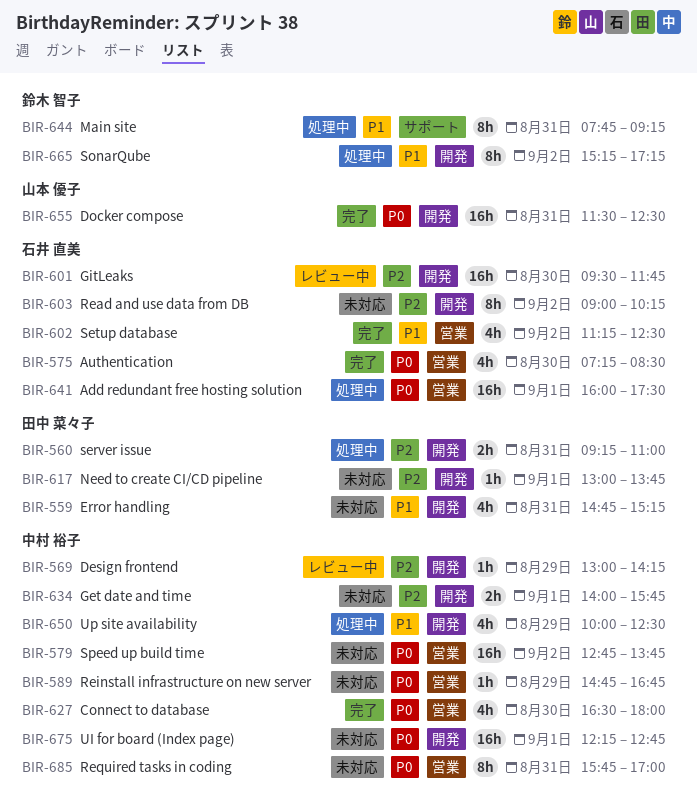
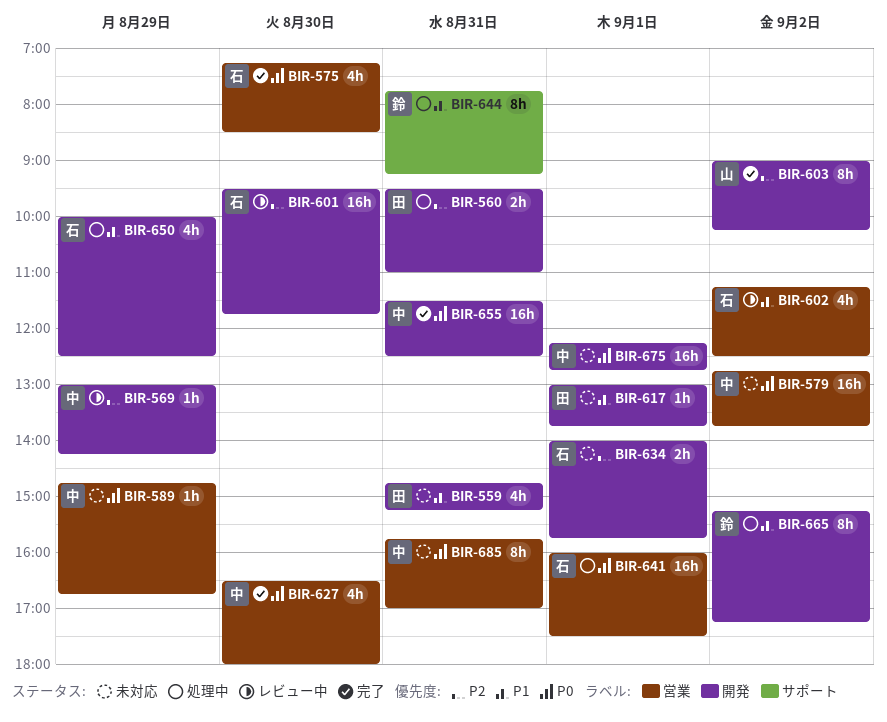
BIR-560, begins: 09:15 -> 09:30
BIR-602, status: 完了 -> レビュー中
BIR-603, status: 未対応 -> 完了
BIR-603, owner: 石井 直美 -> 山本 優子
BIR-617, priority: P2 -> P1
BIR-634, owner: 中村 裕子 -> 石井 直美
BIR-650, owner: 中村 裕子 -> 石井 直美
BIR-655, owner: 山本 優子 -> 中村 裕子

